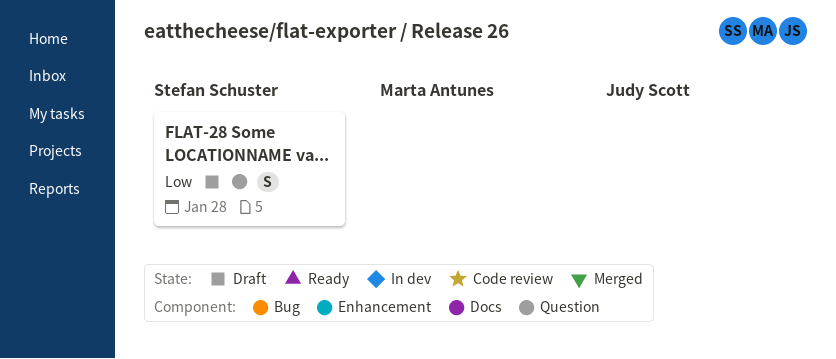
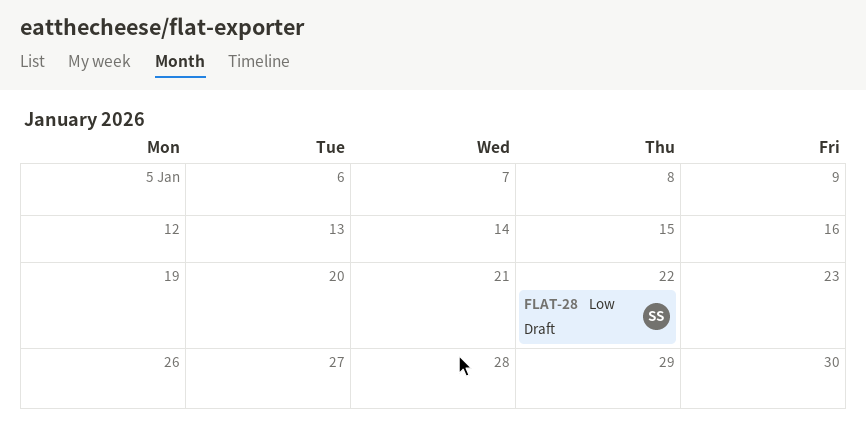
FLAT-28, due: Jan 28 -> Jan 22

